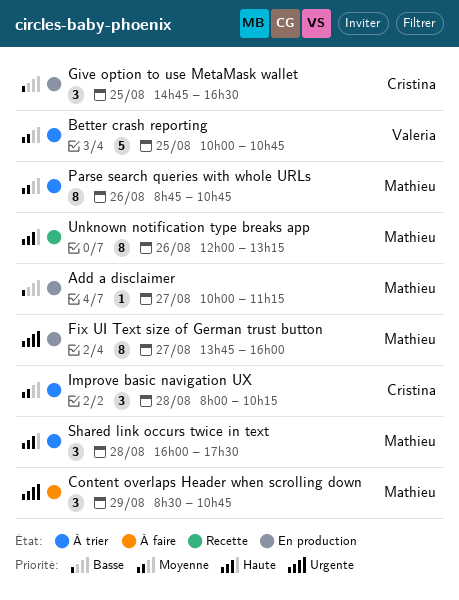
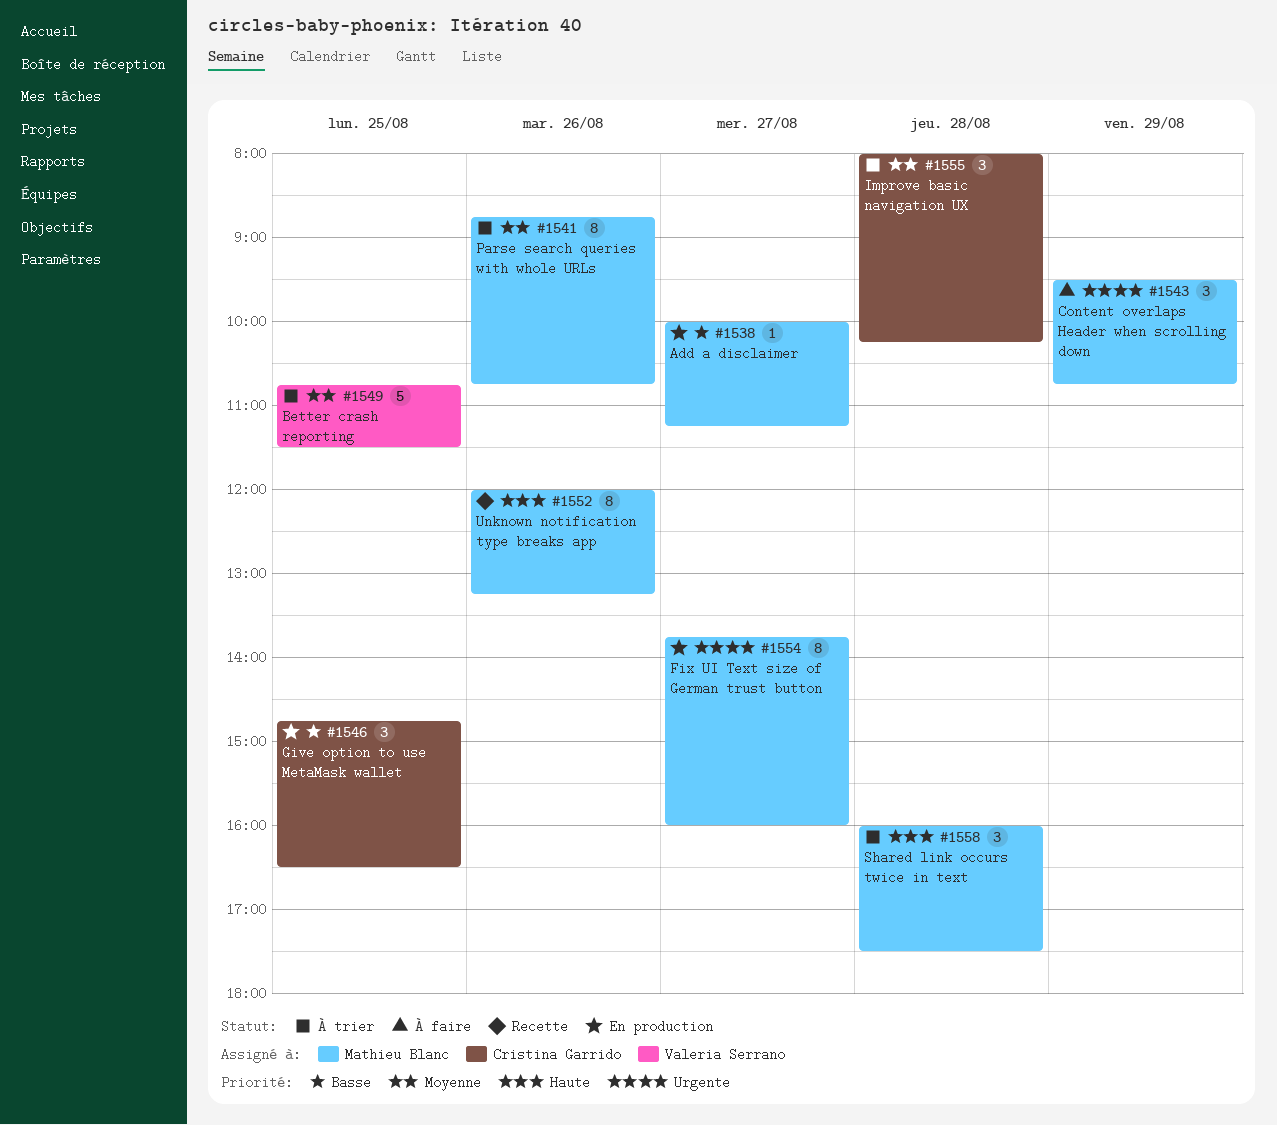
Better crash reporting, begins: 10:00 -> 10:45
Better crash reporting, ends: 10:45 -> 11:30
Content overlaps Header when scrolling down, begins: 08:30 -> 09:30

